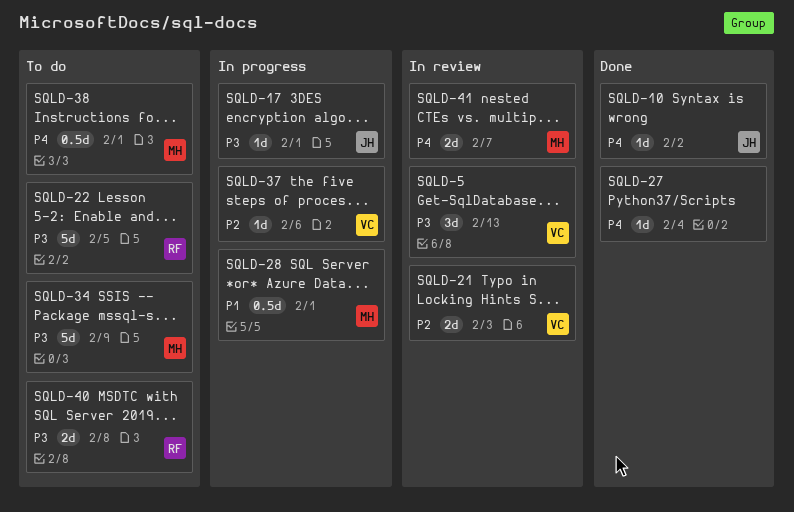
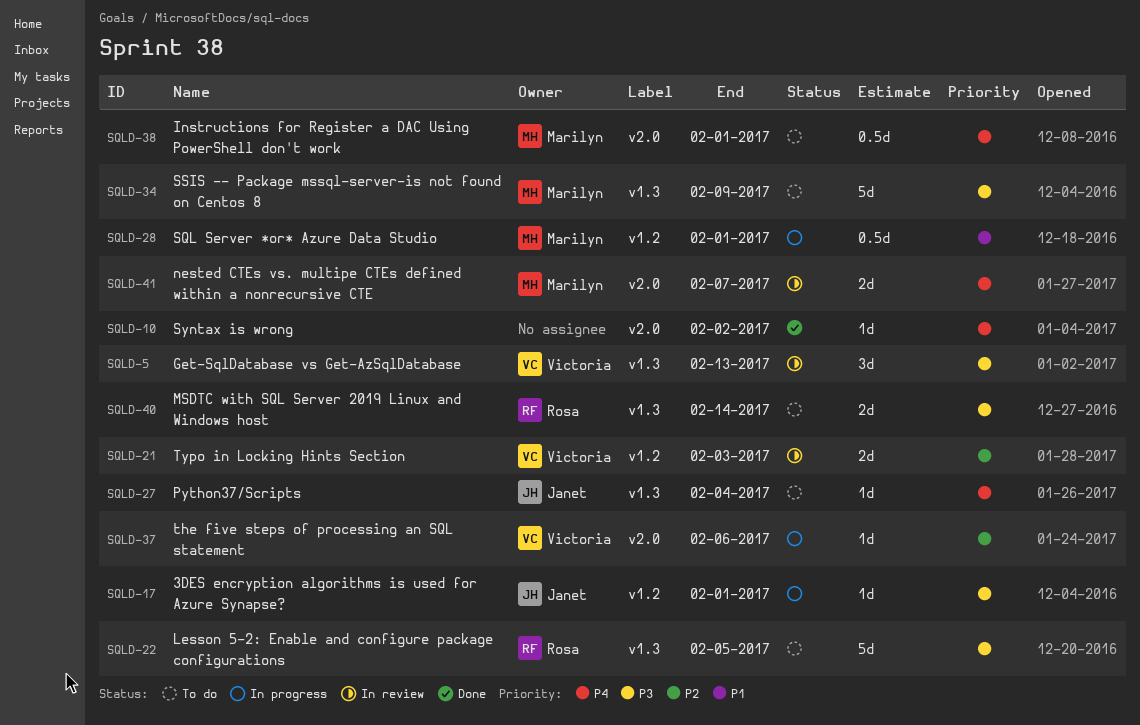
SQLD-10, owner: Janet -> none
SQLD-27, status: Done -> To do
SQLD-27, owner: none -> Janet
SQLD-40, due: Feb 8 -> Feb 14

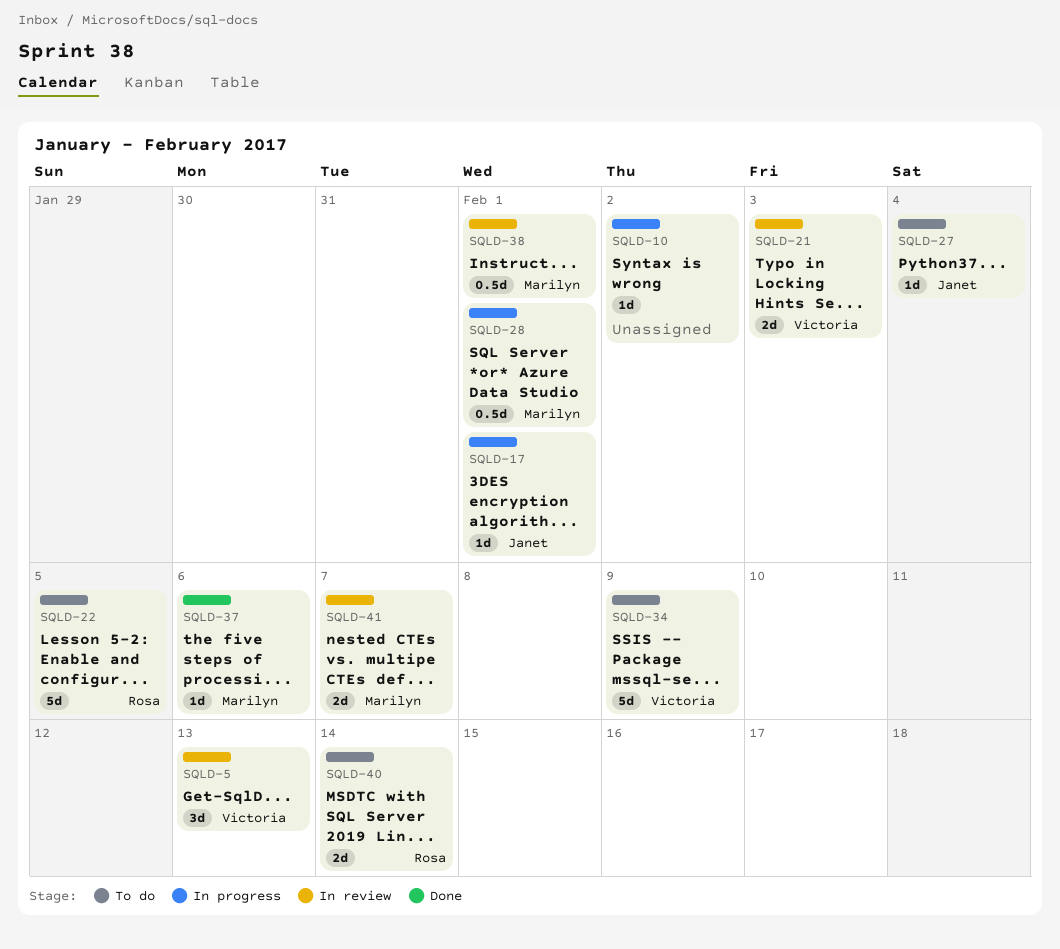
SQLD-10, status: Done -> In progress
SQLD-34, owner: Marilyn -> Victoria
SQLD-37, status: In progress -> Done
SQLD-37, owner: Victoria -> Marilyn
SQLD-38, status: To do -> In review

